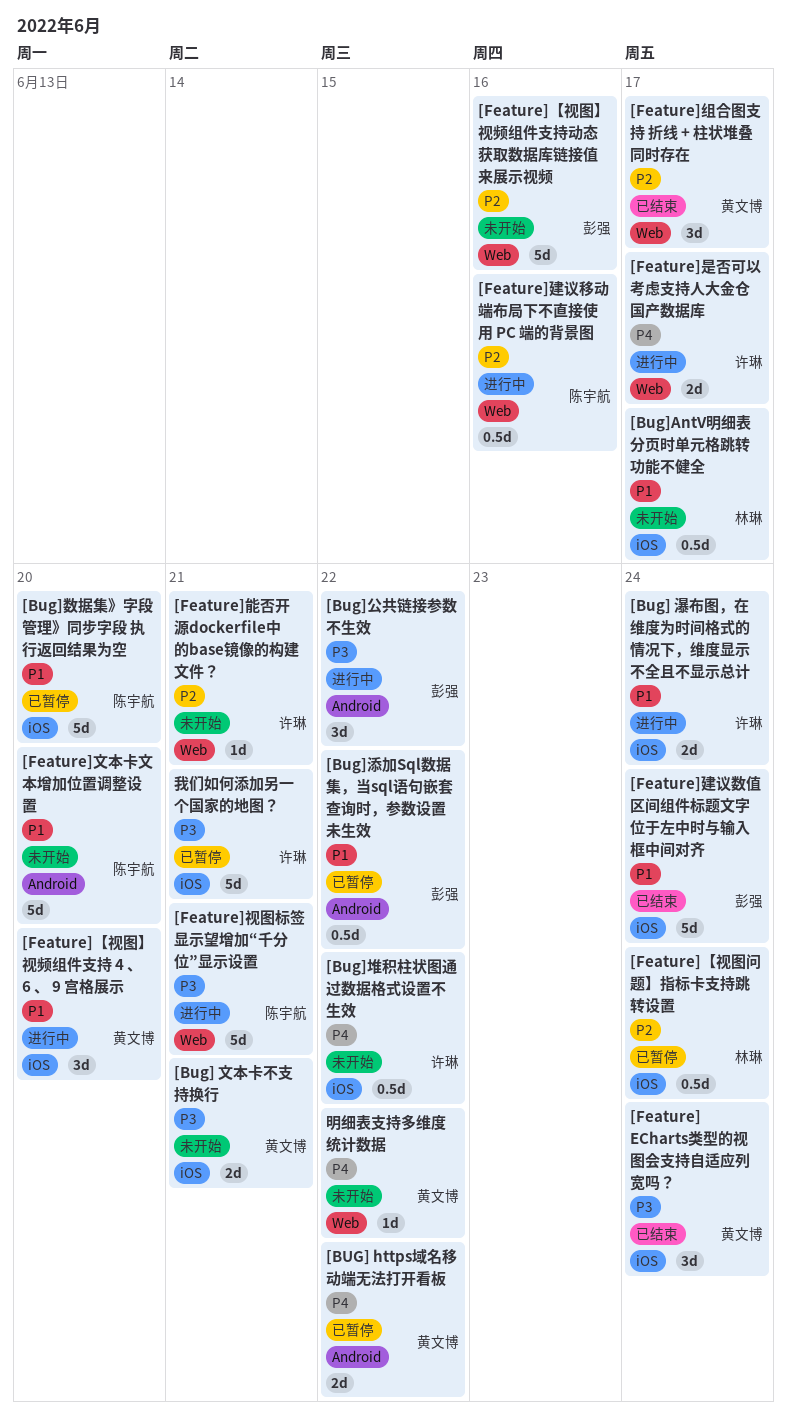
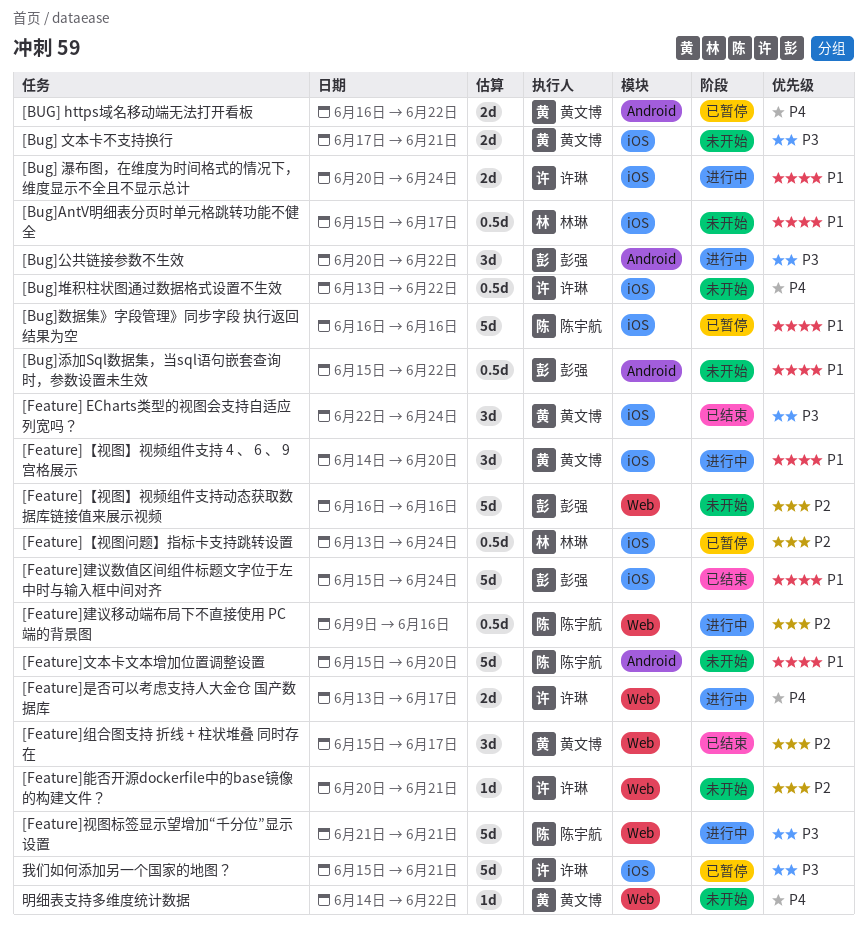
[Bug]数据集》字段管理》同步字段 执行返回结果为空, due: Jun 20 -> Jun 16
[Bug]添加Sql数据集，当sql语句嵌套查询时，参数设置未生效, status: 已暂停 -> 未开始

